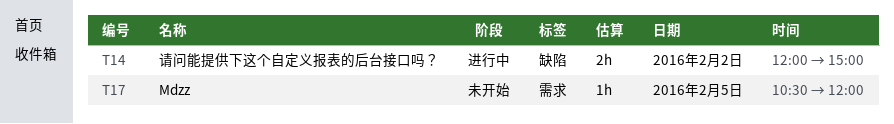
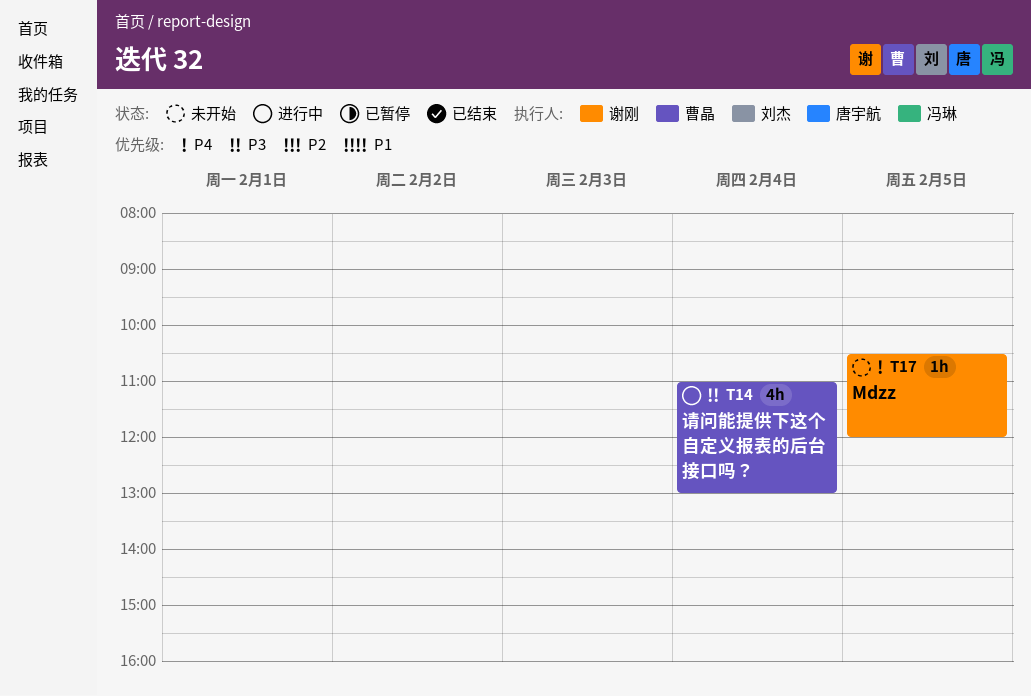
T14, estimate: 2h -> 4h
T14, day: Feb 2 -> Feb 4
T14, begins: 12:00 -> 11:00
T14, ends: 15:00 -> 13:00

